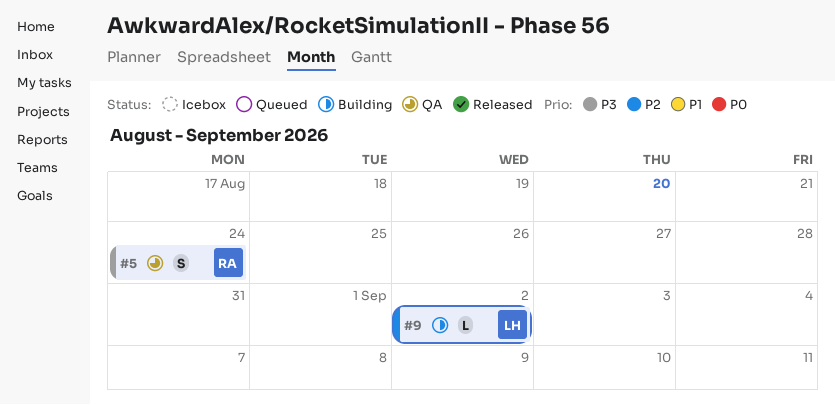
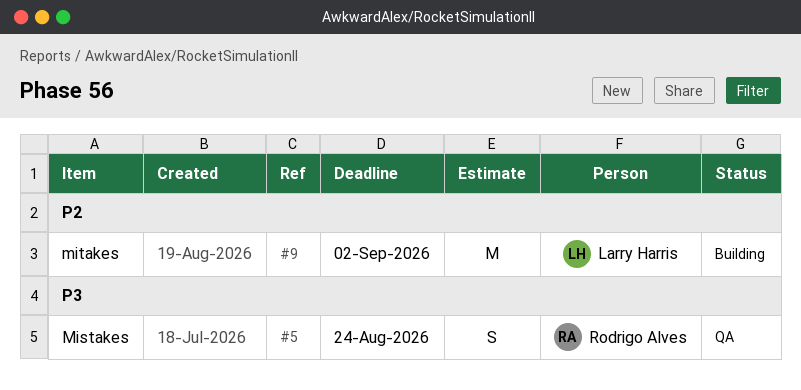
#9, estimate: L -> M

